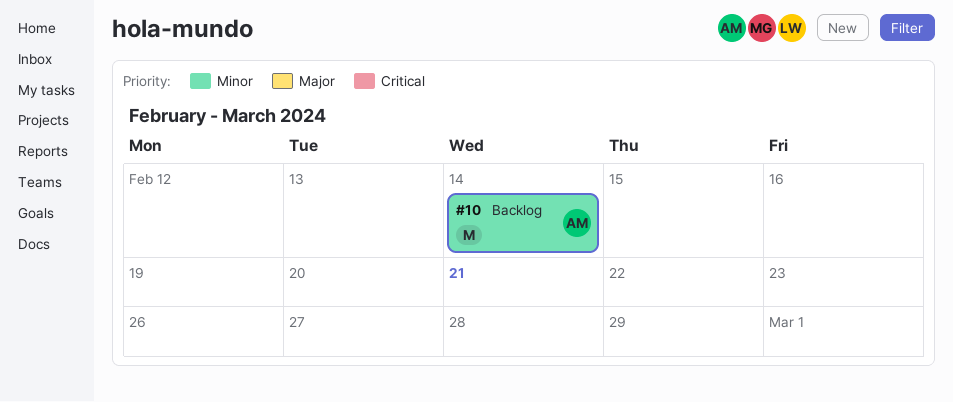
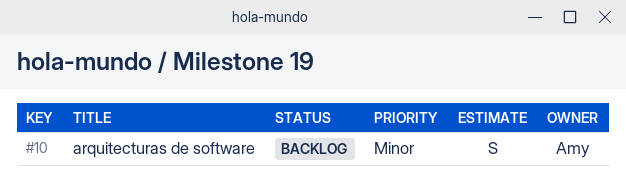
#10, estimate: M -> S

